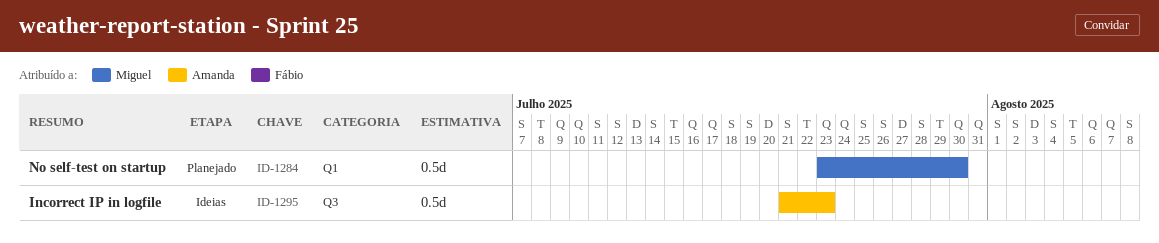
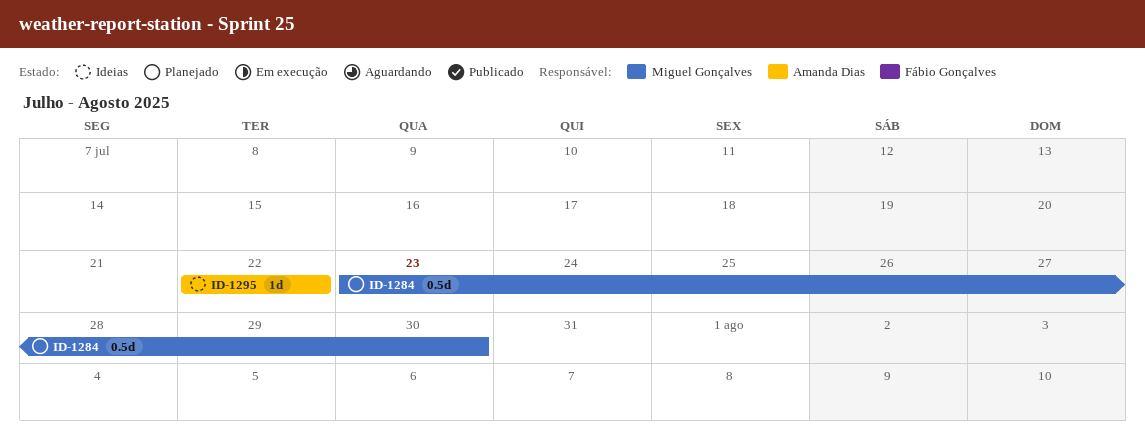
ID-1295, estimate: 0.5d -> 1d
ID-1295, start: Jul 21 -> Jul 22
ID-1295, due: Jul 23 -> Jul 22

